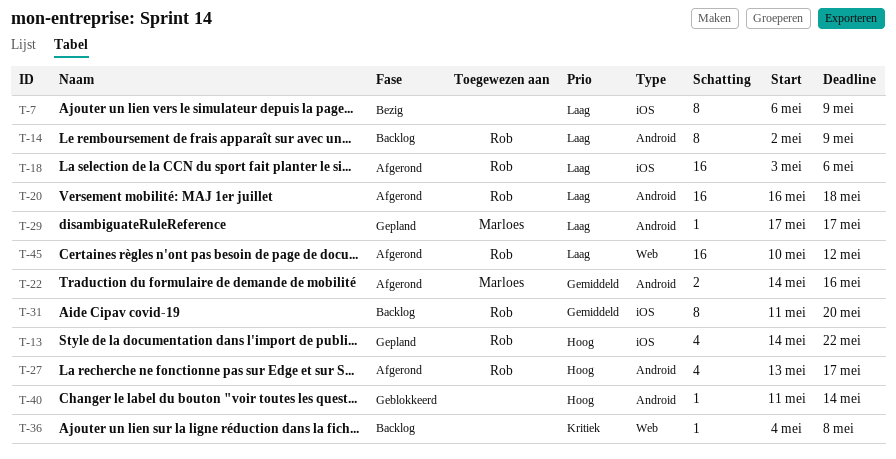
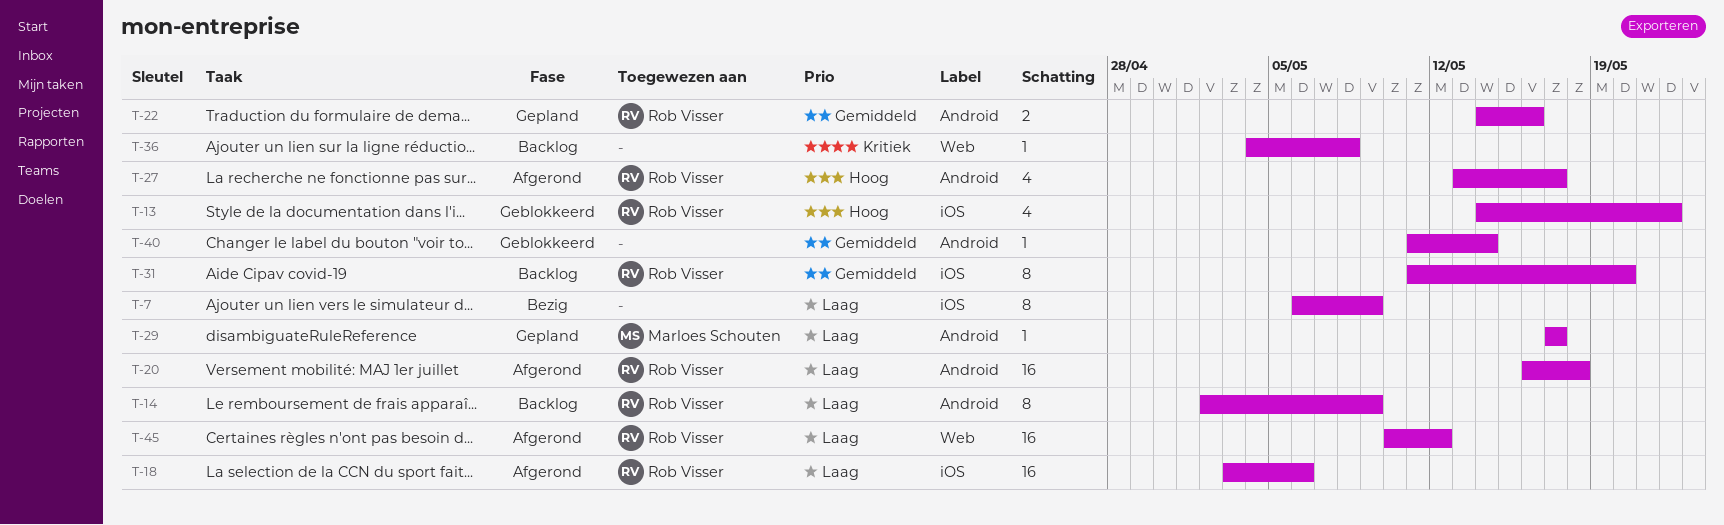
T-13, status: Gepland -> Geblokkeerd
T-22, status: Afgerond -> Gepland
T-22, owner: Marloes Schouten -> Rob Visser
T-40, priority: Hoog -> Gemiddeld

